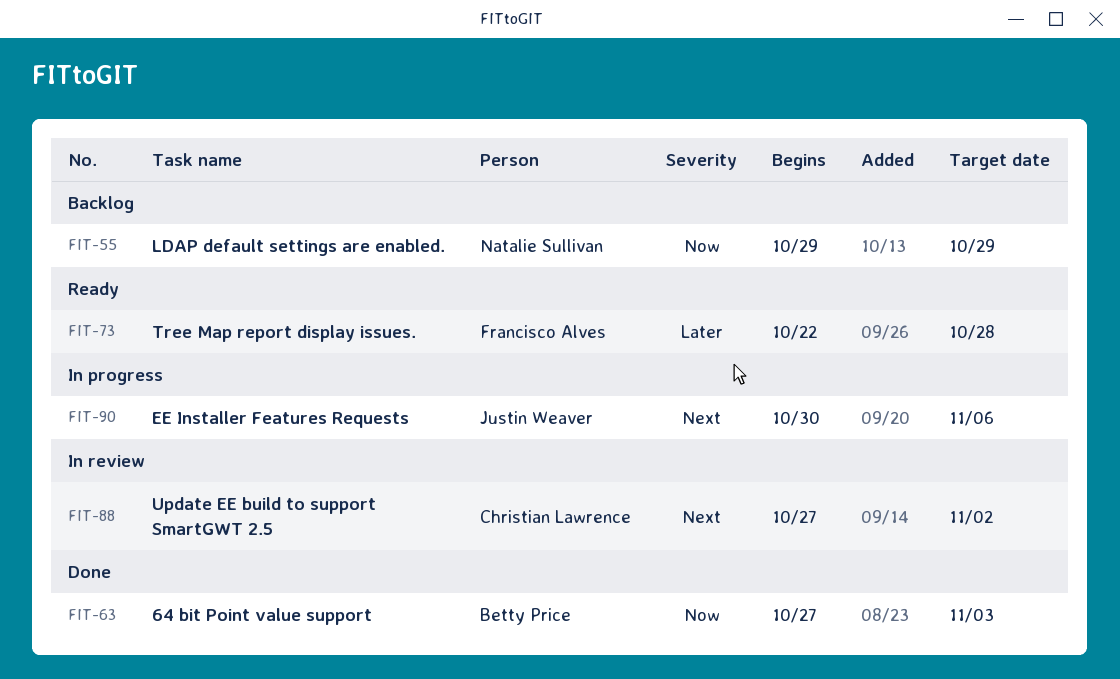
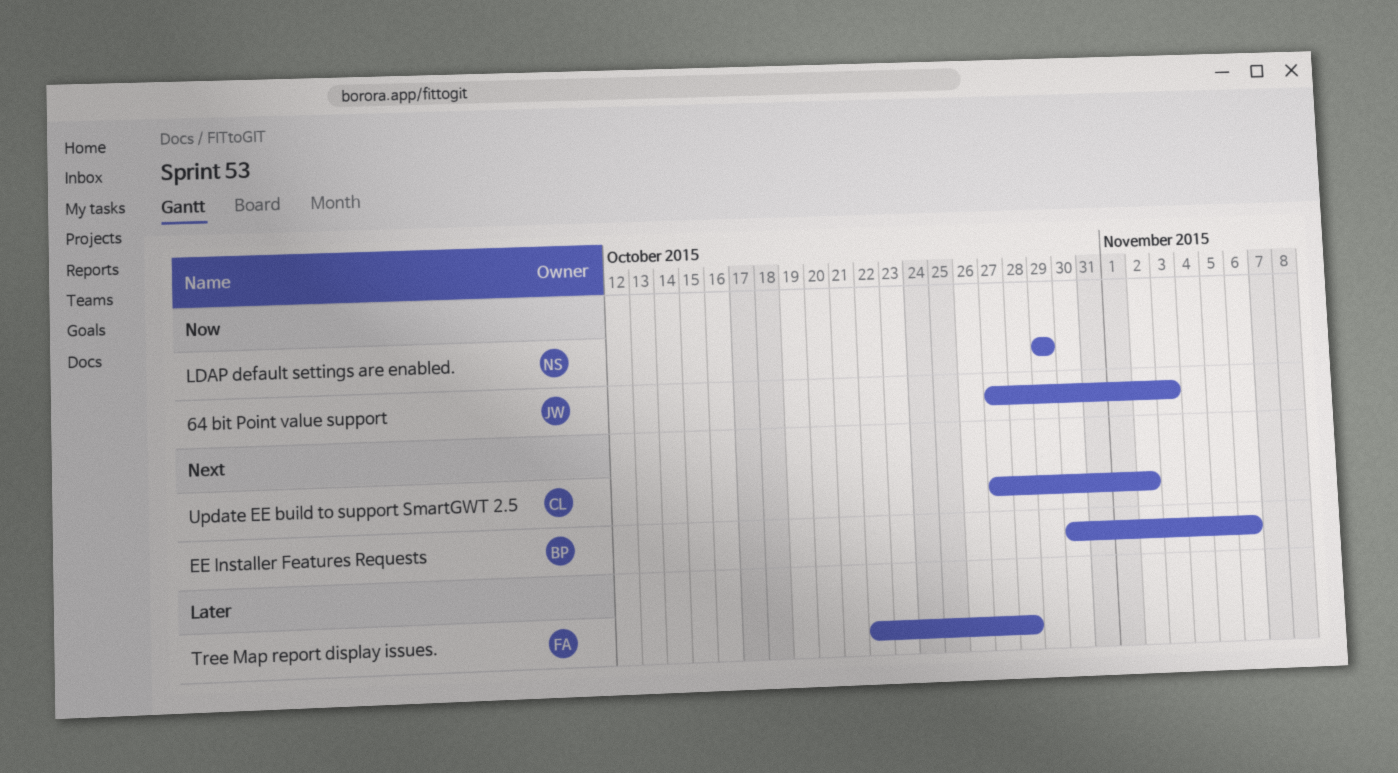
64 bit Point value support, owner: Betty Price -> Justin Weaver
EE Installer Features Requests, owner: Justin Weaver -> Betty Price

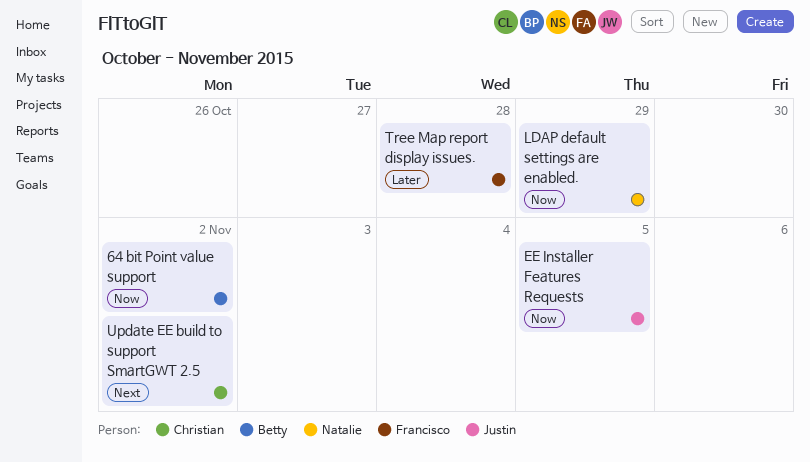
64 bit Point value support, owner: Justin -> Betty
64 bit Point value support, due: Nov 3 -> Nov 2
EE Installer Features Requests, owner: Betty -> Justin
EE Installer Features Requests, priority: Next -> Now
EE Installer Features Requests, due: Nov 6 -> Nov 5

